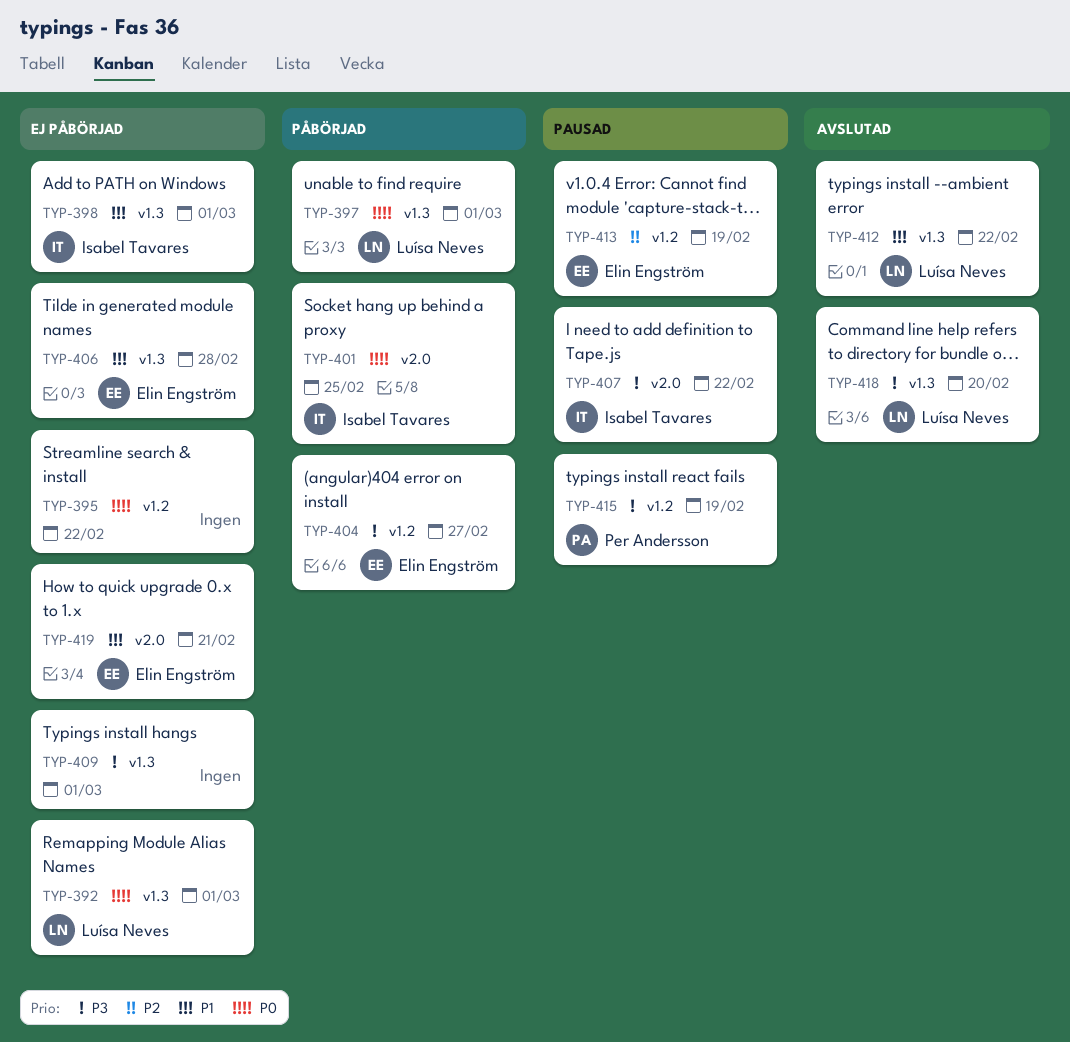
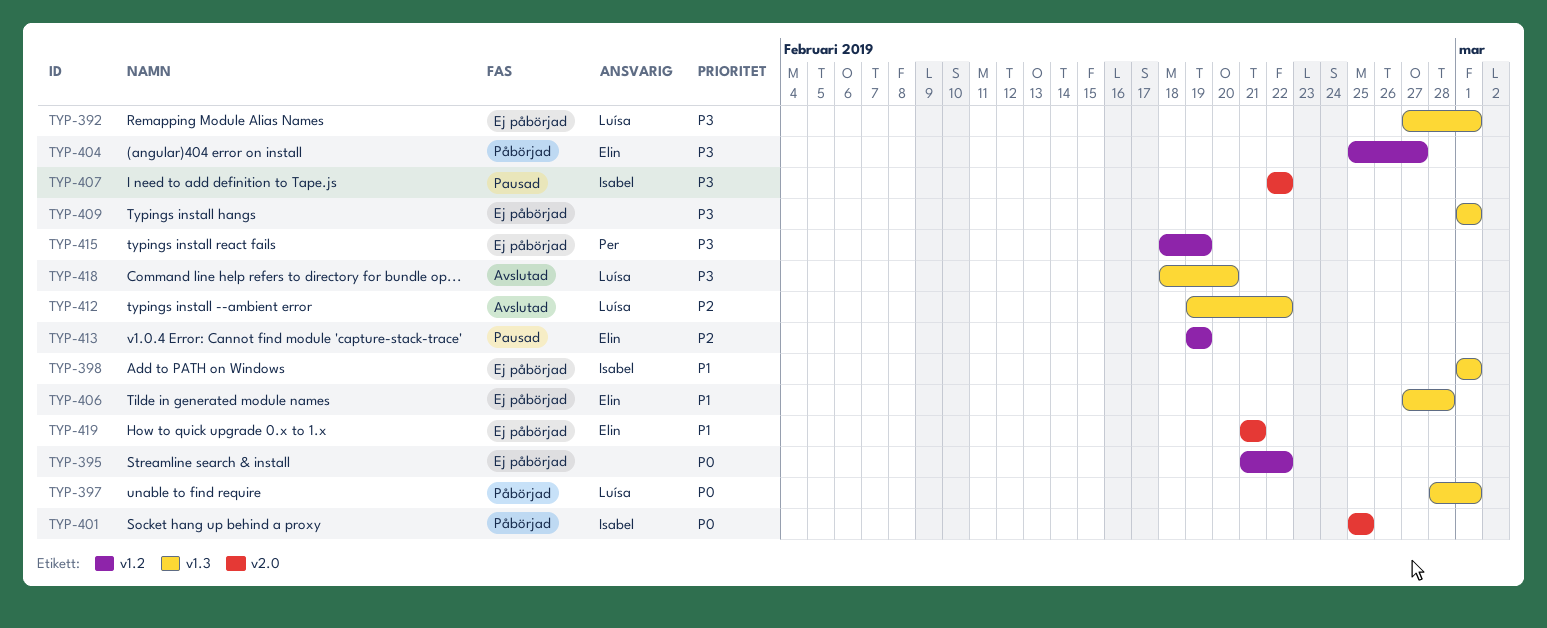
TYP-392, priority: P0 -> P3
TYP-412, priority: P1 -> P2
TYP-415, status: Pausad -> Ej påbörjad

